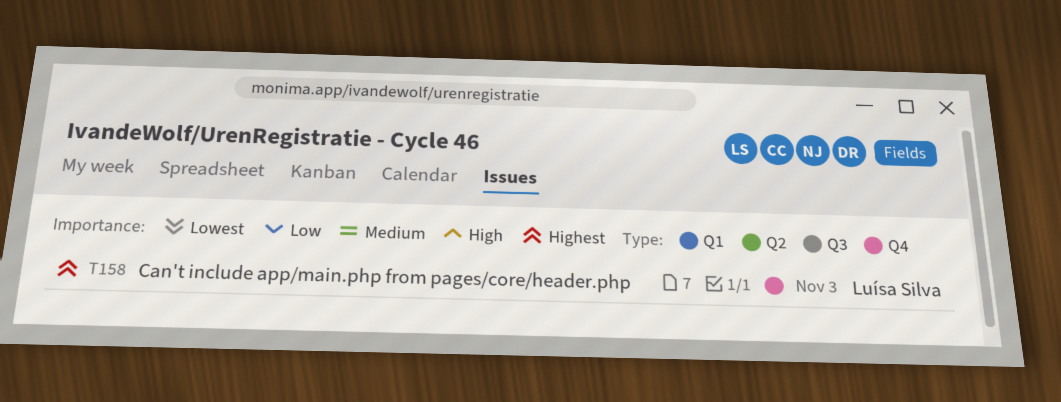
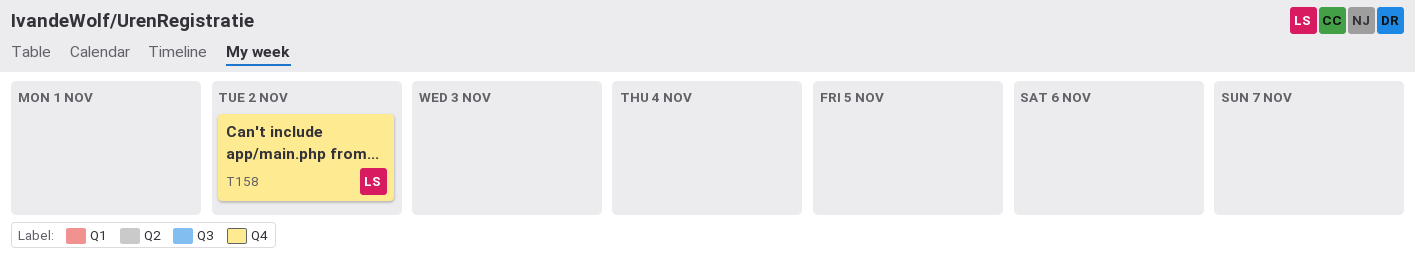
T158, due: Nov 3 -> Nov 2

